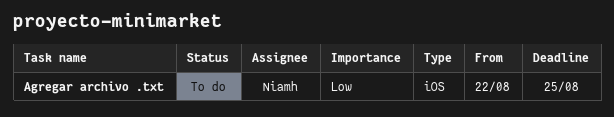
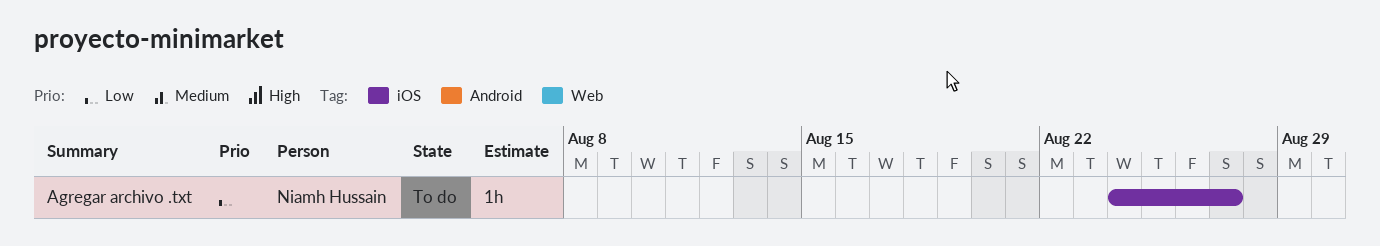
Agregar archivo .txt, start: Aug 22 -> Aug 24
Agregar archivo .txt, due: Aug 25 -> Aug 27

